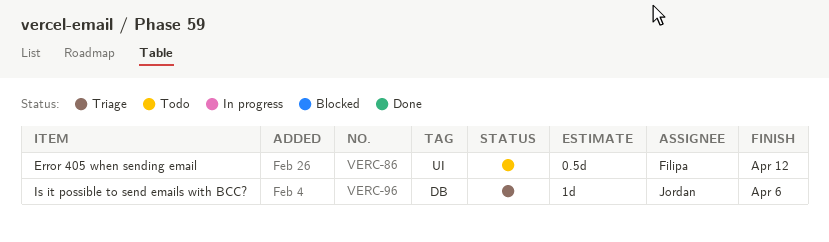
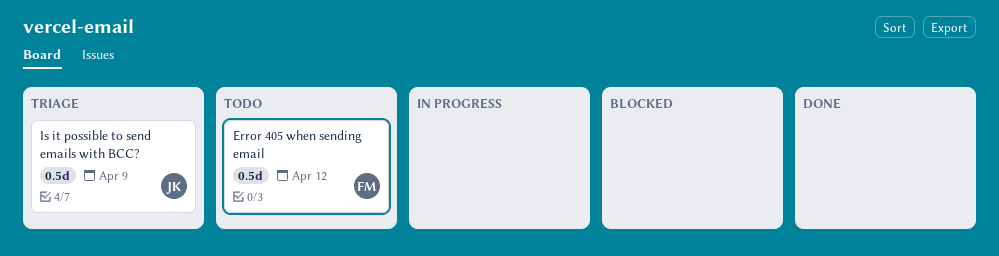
Is it possible to send emails with BCC?, estimate: 1d -> 0.5d
Is it possible to send emails with BCC?, due: Apr 6 -> Apr 9

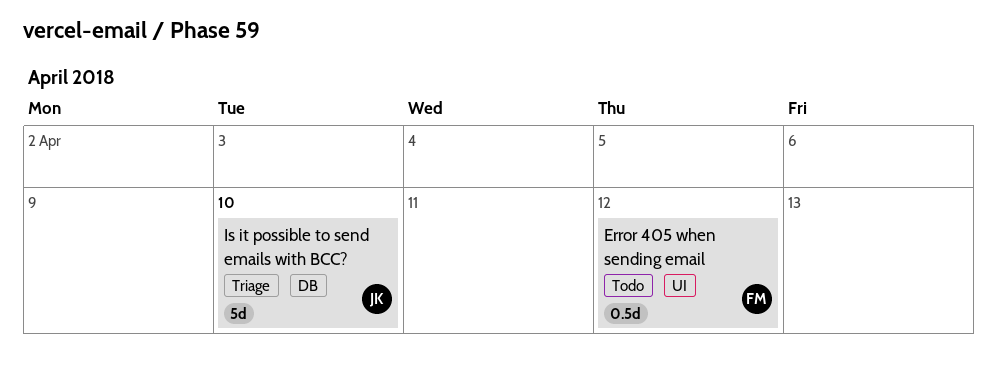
Is it possible to send emails with BCC?, estimate: 0.5d -> 5d
Is it possible to send emails with BCC?, due: Apr 9 -> Apr 10

